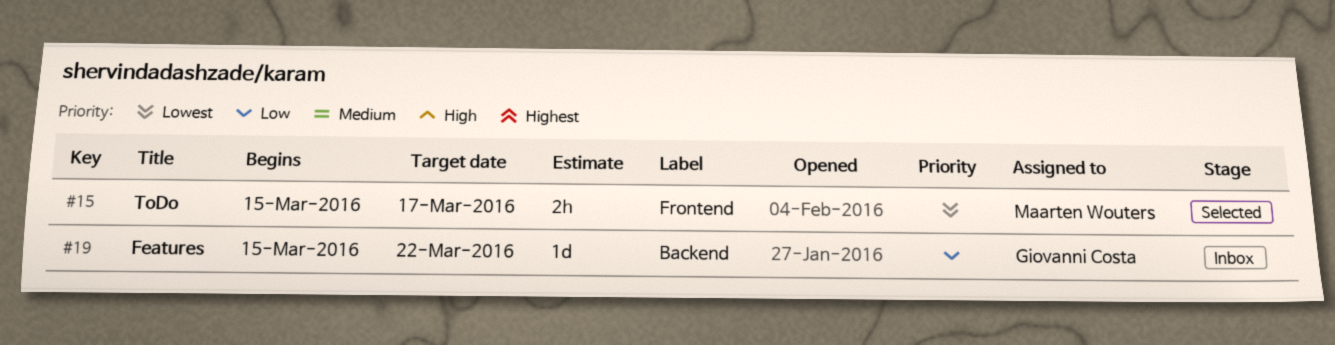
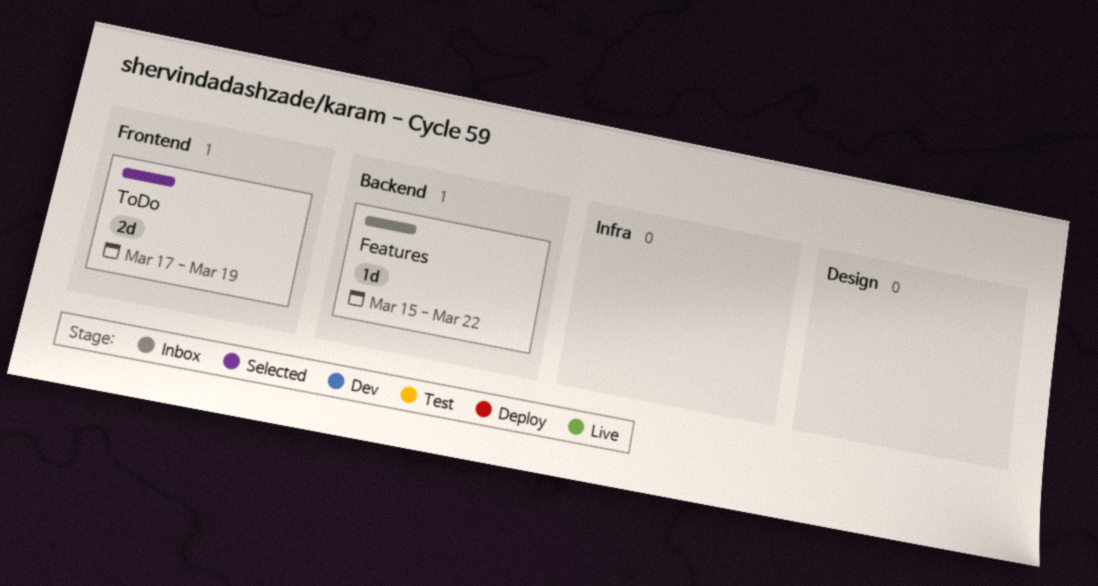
ToDo, estimate: 2h -> 2d
ToDo, start: Mar 15 -> Mar 17
ToDo, due: Mar 17 -> Mar 19

